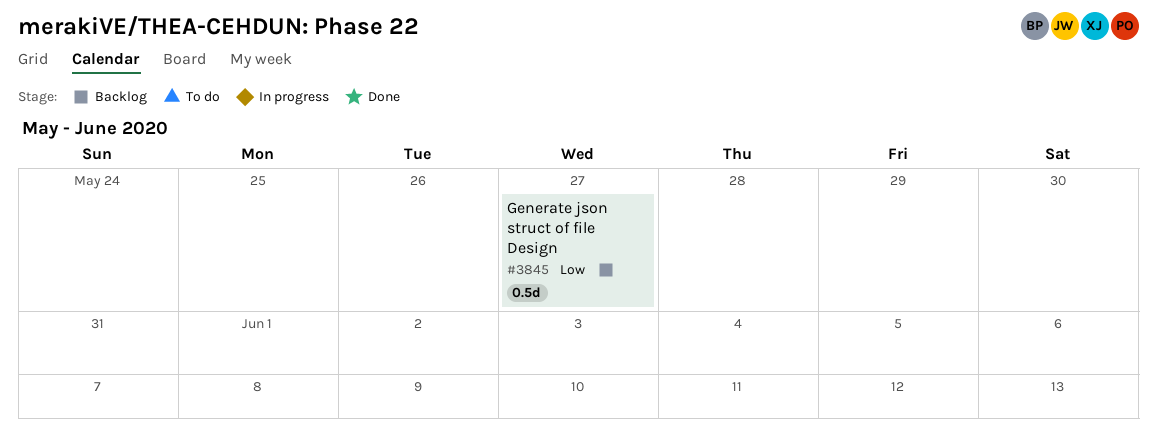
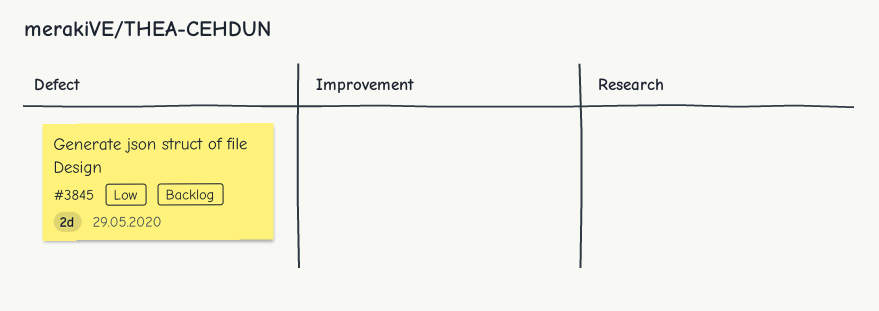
#3845, estimate: 0.5d -> 2d
#3845, due: May 27 -> May 29

